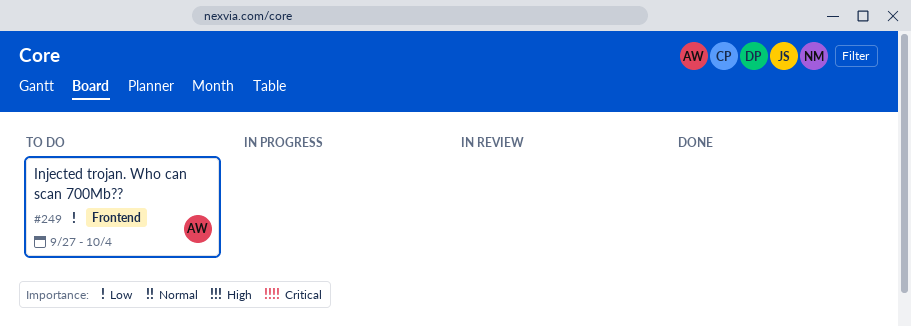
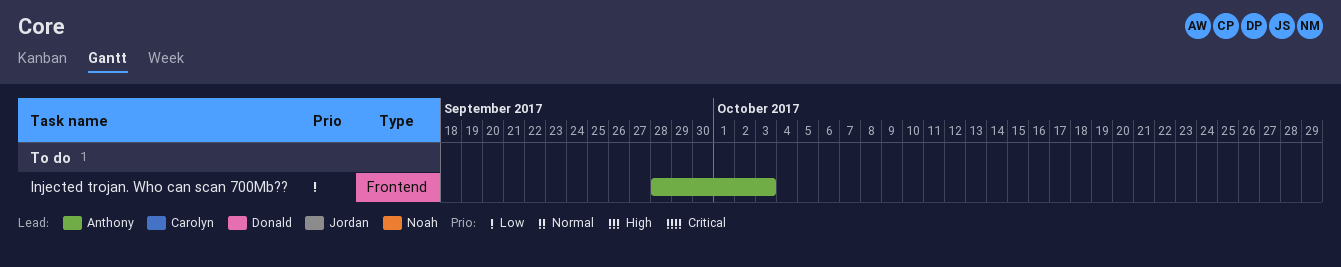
Injected trojan. Who can scan 700Mb??, start: Sep 27 -> Sep 28
Injected trojan. Who can scan 700Mb??, due: Oct 4 -> Oct 3

